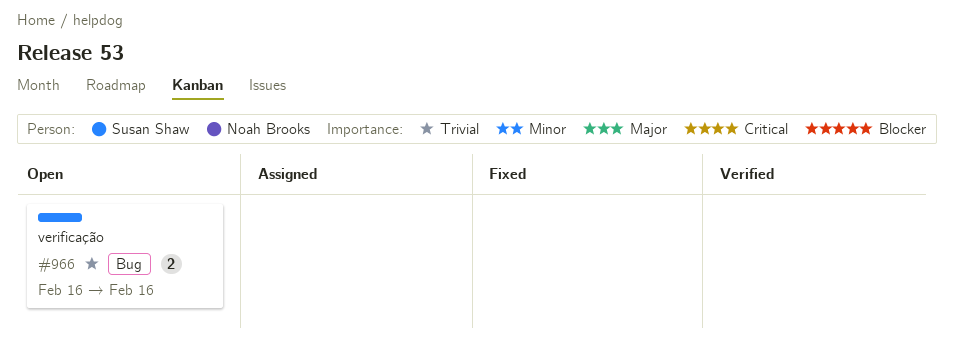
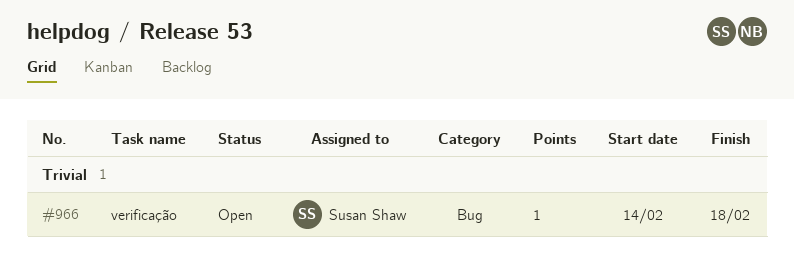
#966, estimate: 2 -> 1
#966, start: Feb 16 -> Feb 14
#966, due: Feb 16 -> Feb 18

